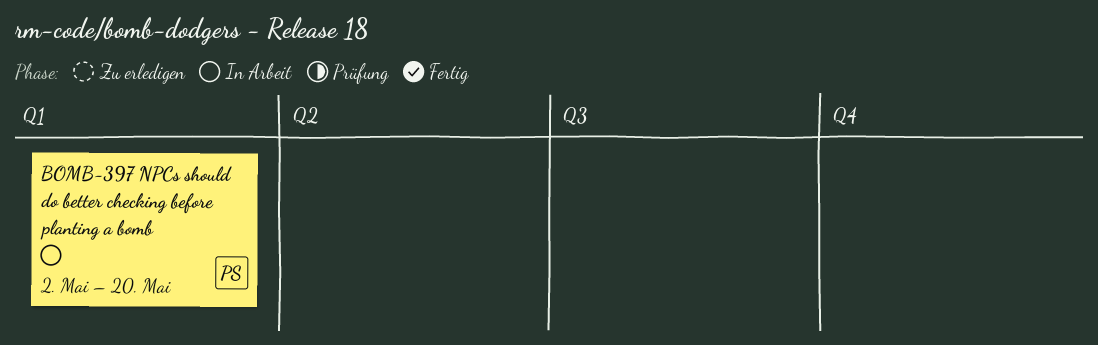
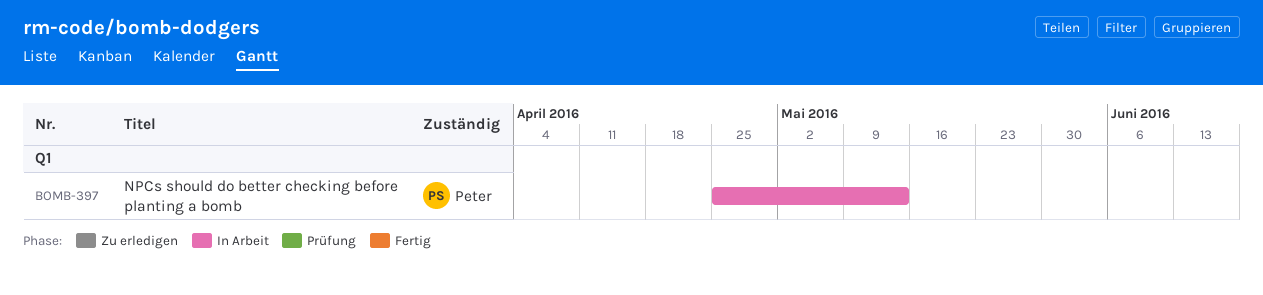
BOMB-397, start: May 2 -> Apr 25
BOMB-397, due: May 20 -> May 13

